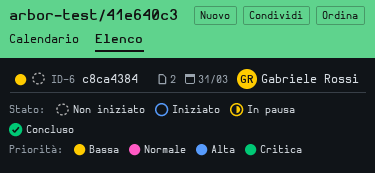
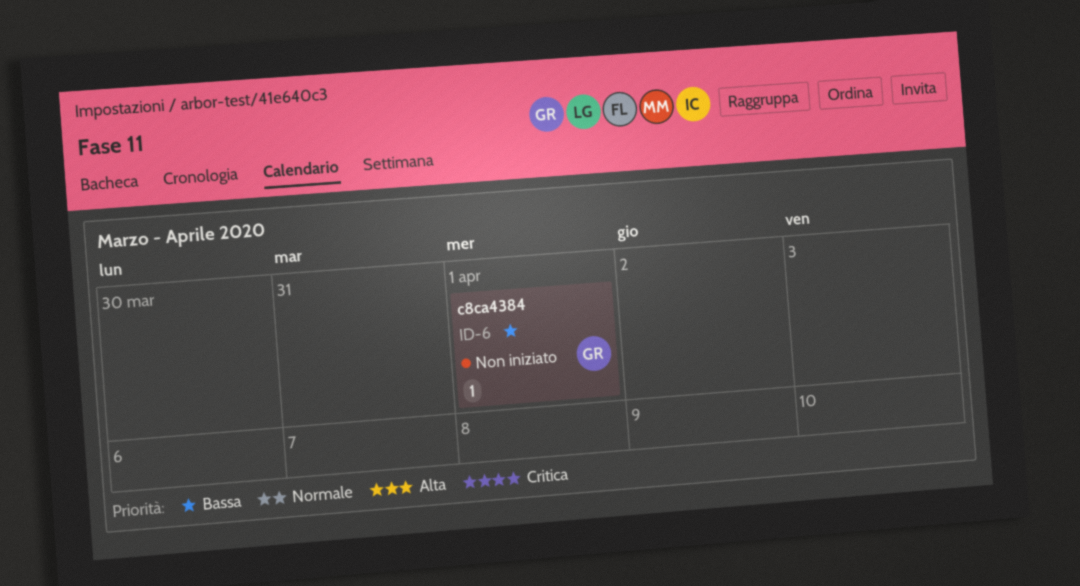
ID-6, due: Mar 31 -> Apr 1

